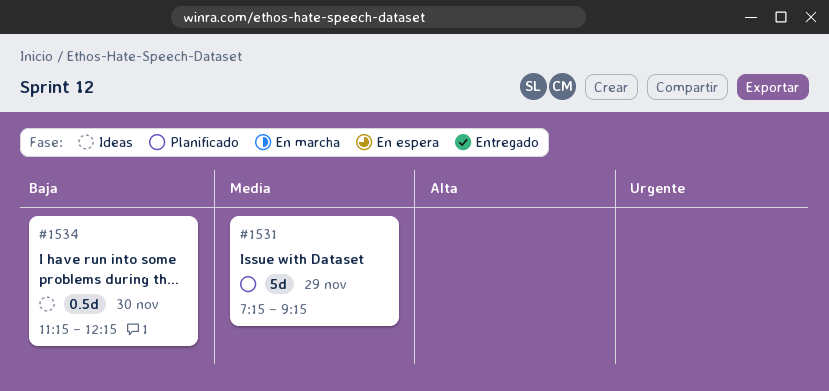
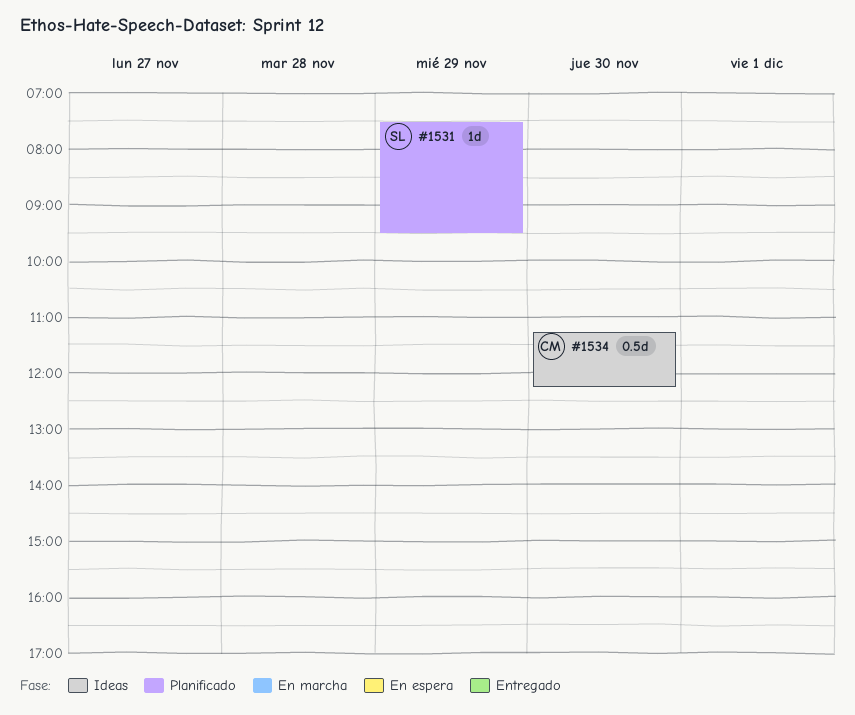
#1531, estimate: 5d -> 1d
#1531, begins: 07:15 -> 07:30
#1531, ends: 09:15 -> 09:30

